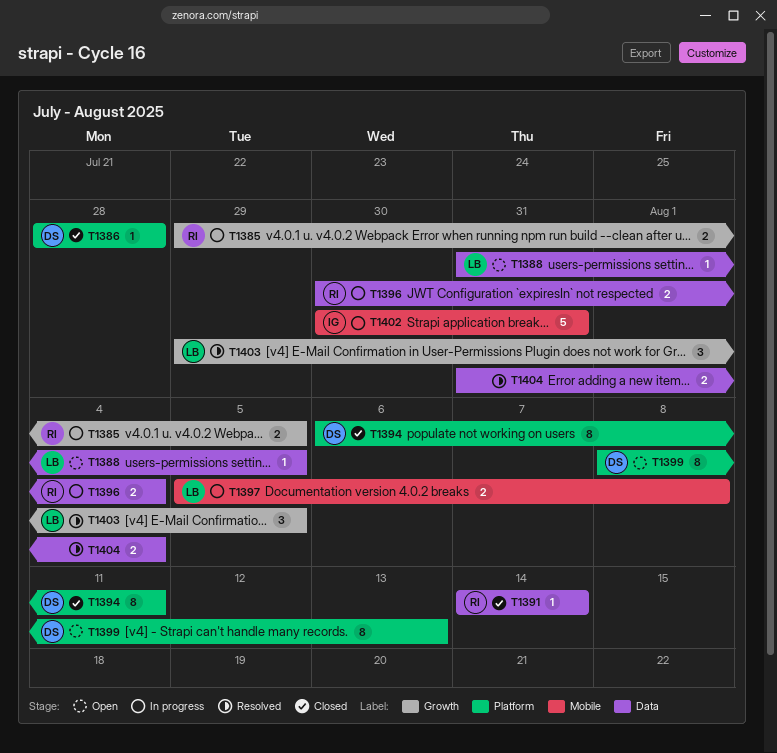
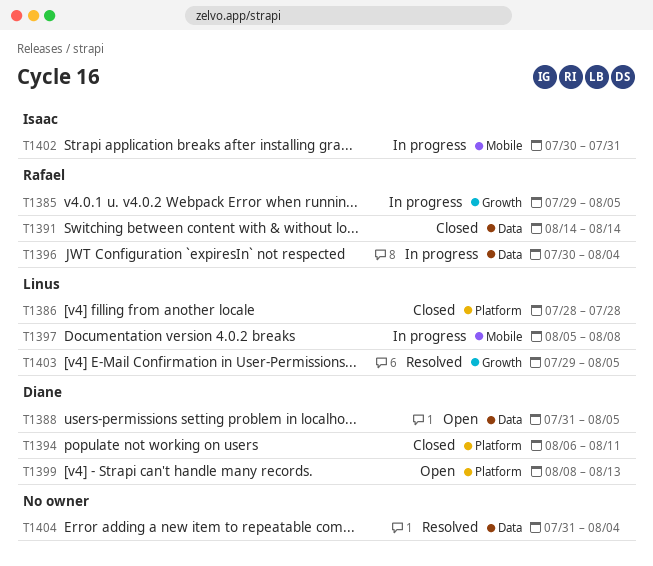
T1386, owner: Diane -> Linus
T1388, owner: Linus -> Diane

